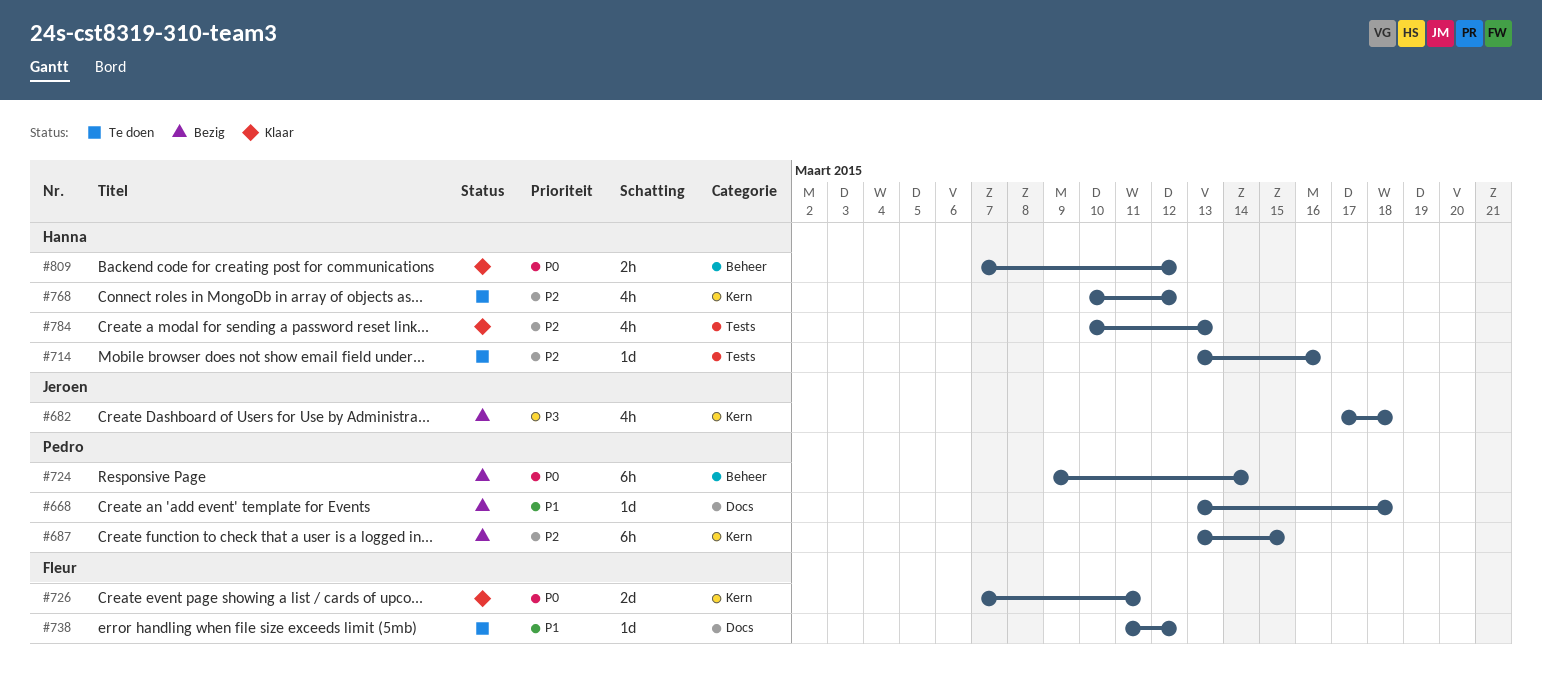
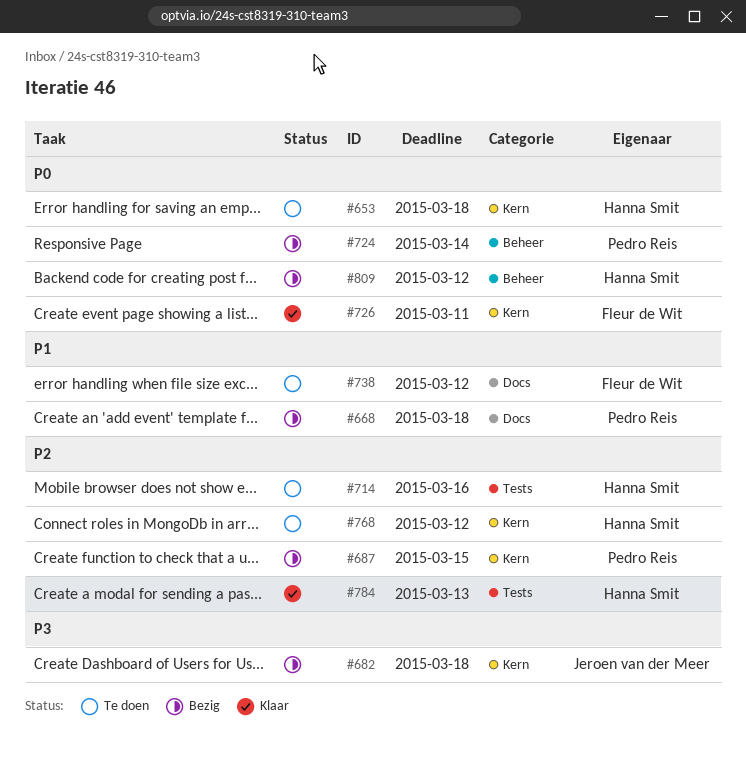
#653: none -> present
#809, status: Klaar -> Bezig

